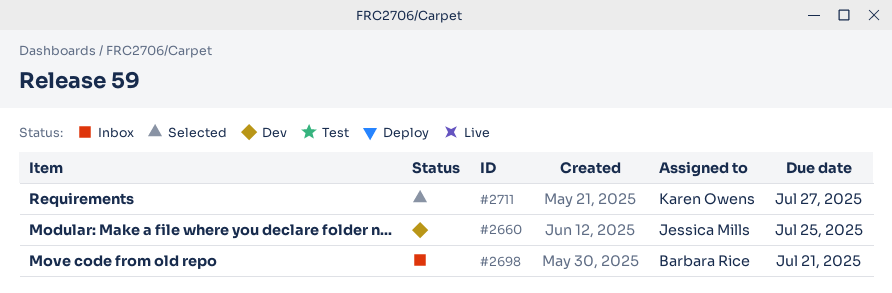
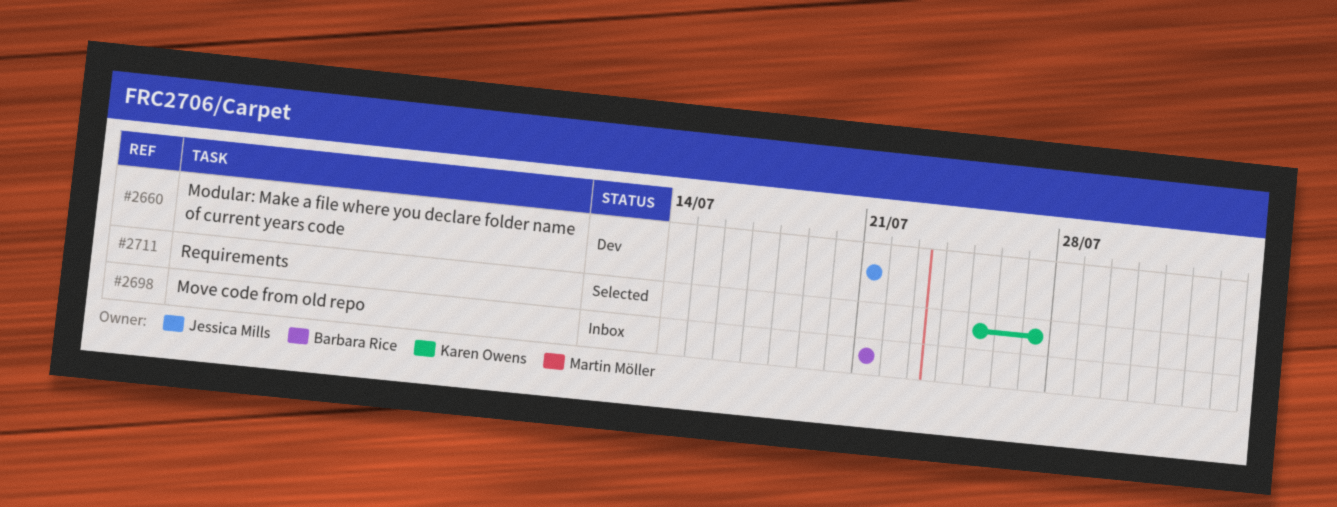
#2660, due: Jul 25 -> Jul 21

